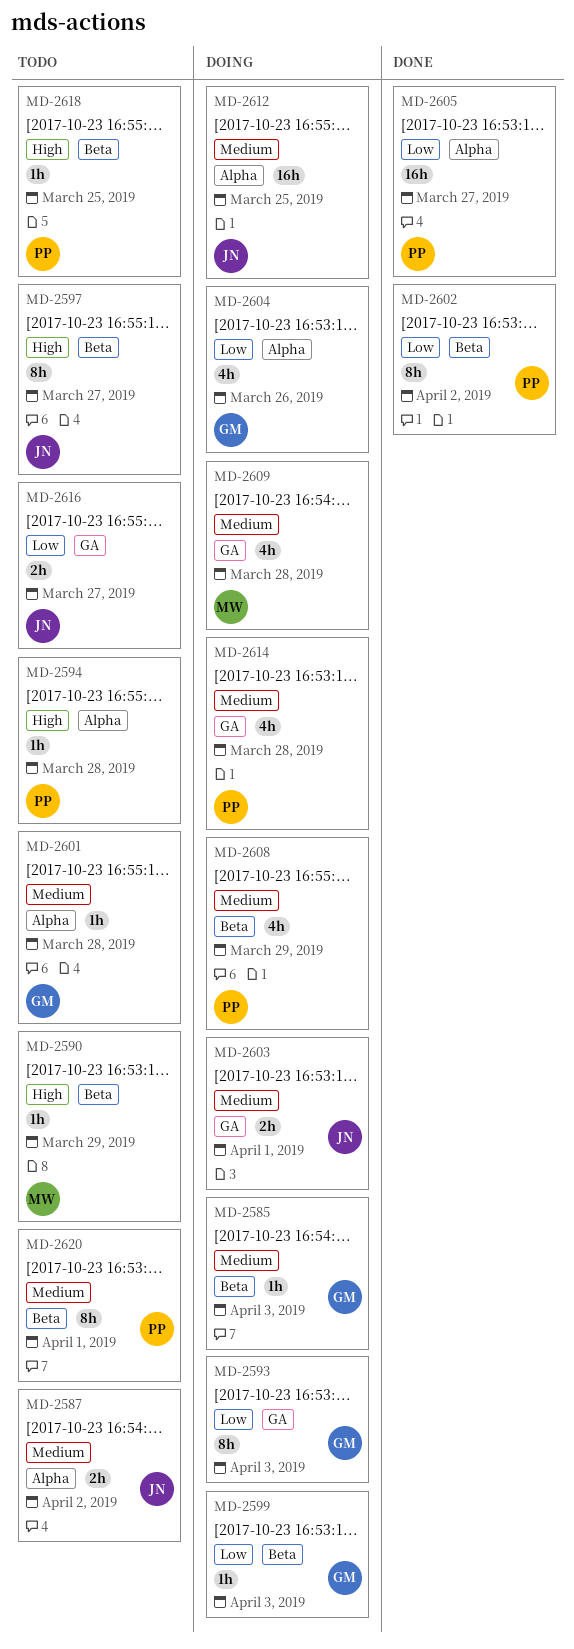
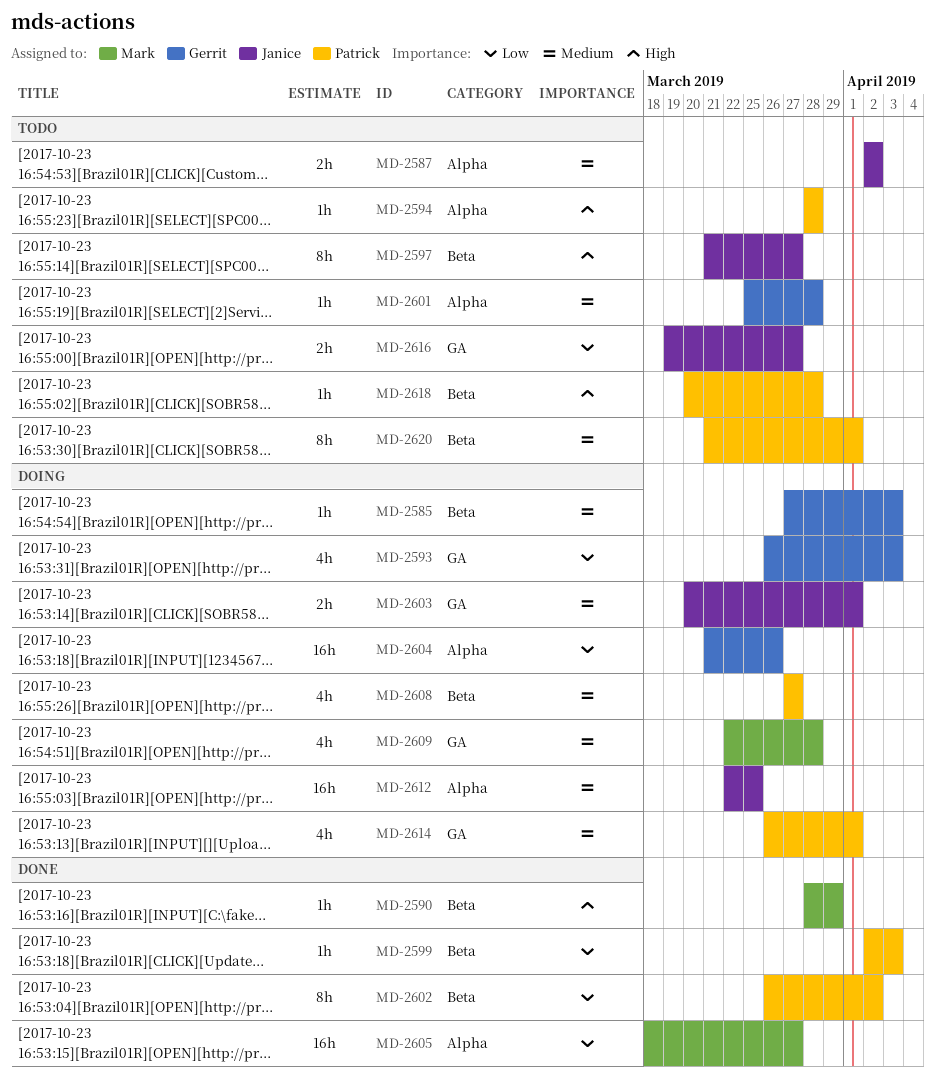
MD-2590, status: Todo -> Done
MD-2593, estimate: 8h -> 4h
MD-2599, status: Doing -> Done
MD-2599, owner: Gerrit -> Patrick
MD-2604, estimate: 4h -> 16h
MD-2605, owner: Patrick -> Mark
MD-2608, due: Mar 29 -> Mar 27
MD-2614, due: Mar 28 -> Apr 1
MD-2618, due: Mar 25 -> Mar 28

